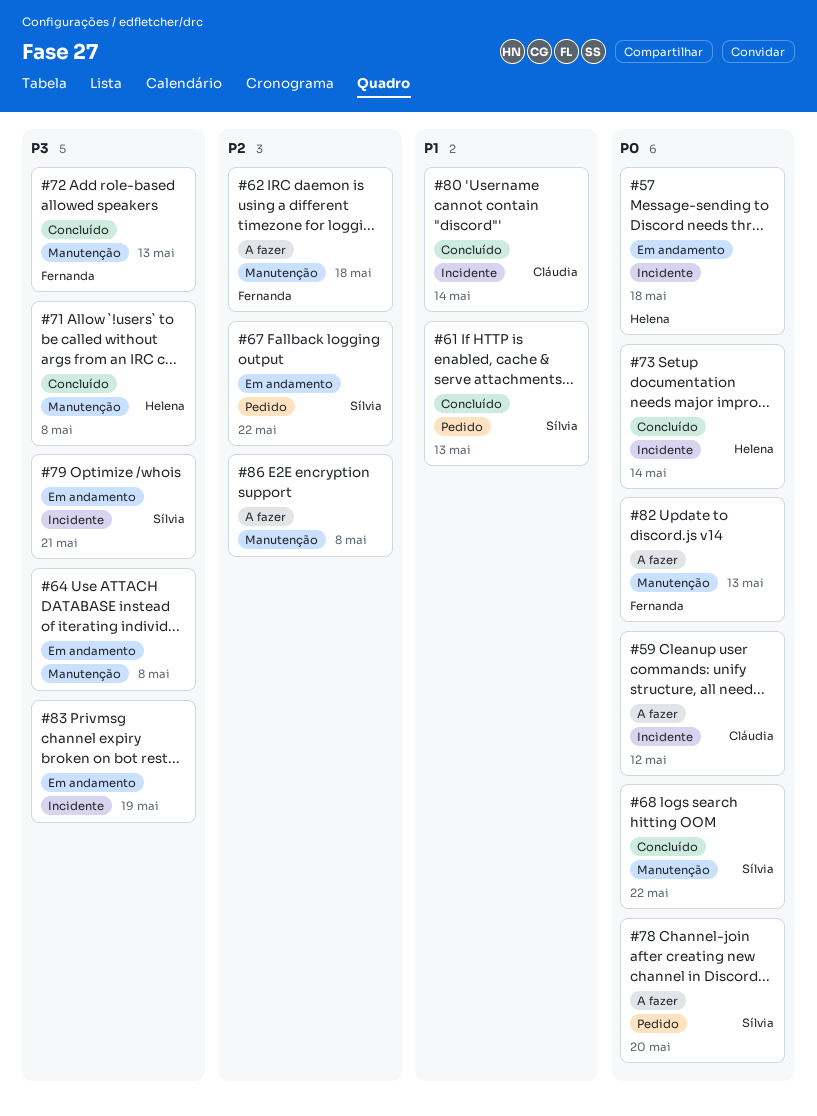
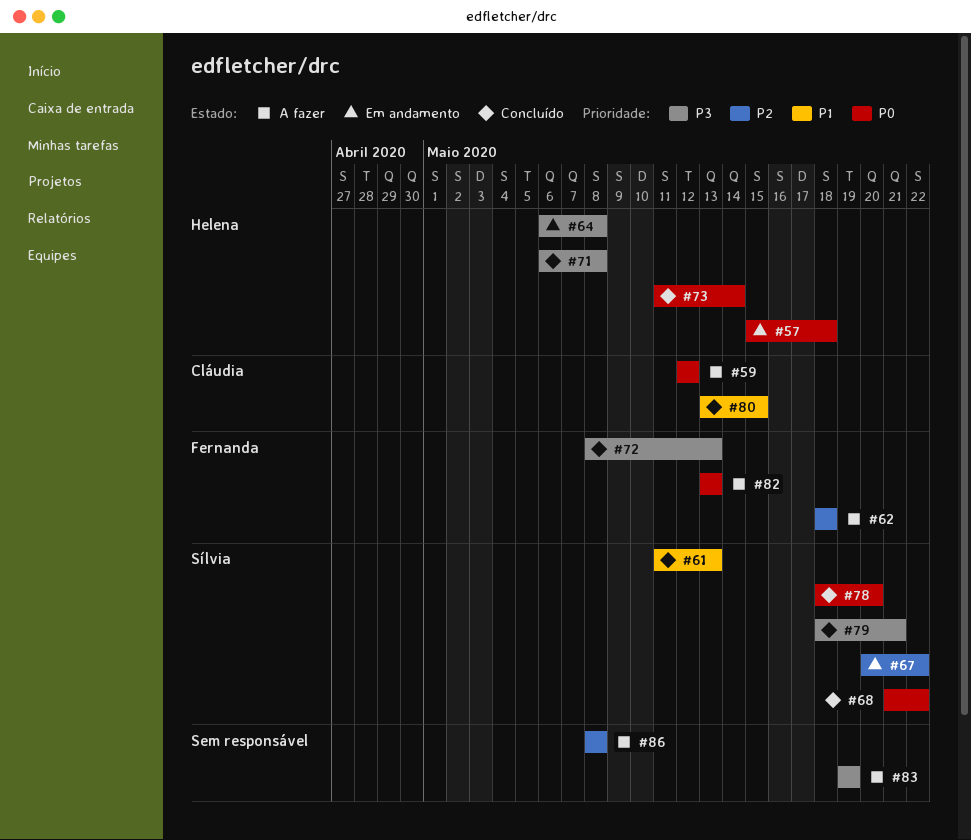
#64, owner: none -> Helena
#78, status: A fazer -> Concluído
#79, status: Em andamento -> Concluído
#80, due: May 14 -> May 15
#83, status: Em andamento -> A fazer

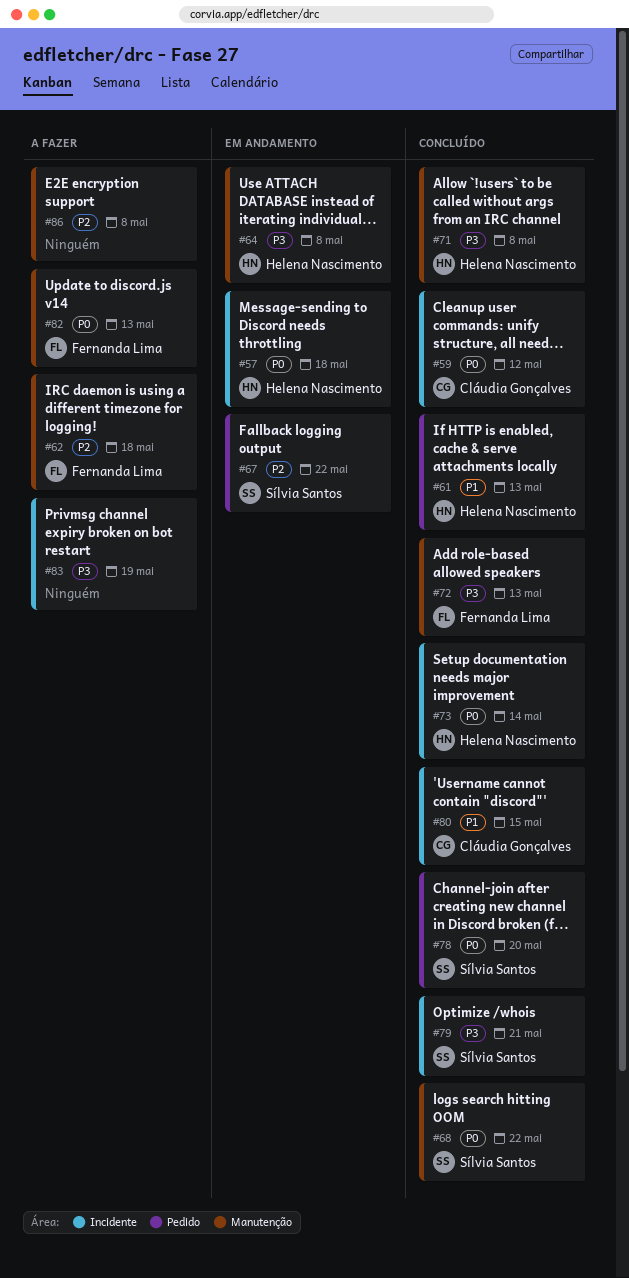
#59, status: A fazer -> Concluído
#61, owner: Sílvia Santos -> Helena Nascimento

